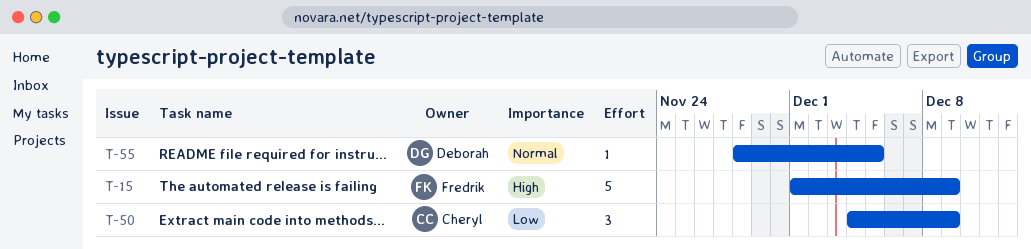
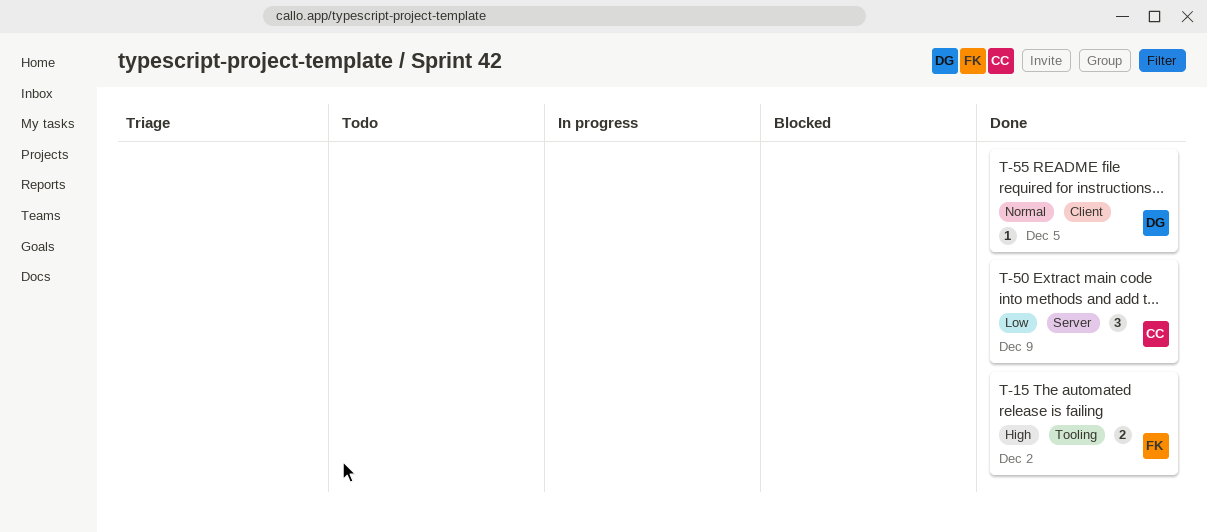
T-15, estimate: 5 -> 2
T-15, due: Dec 9 -> Dec 2

